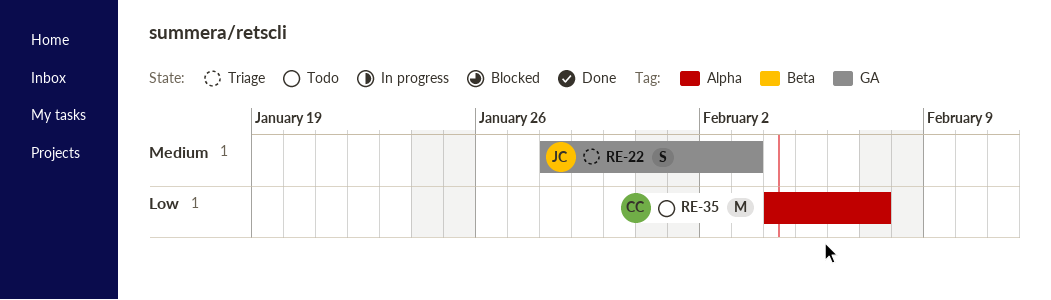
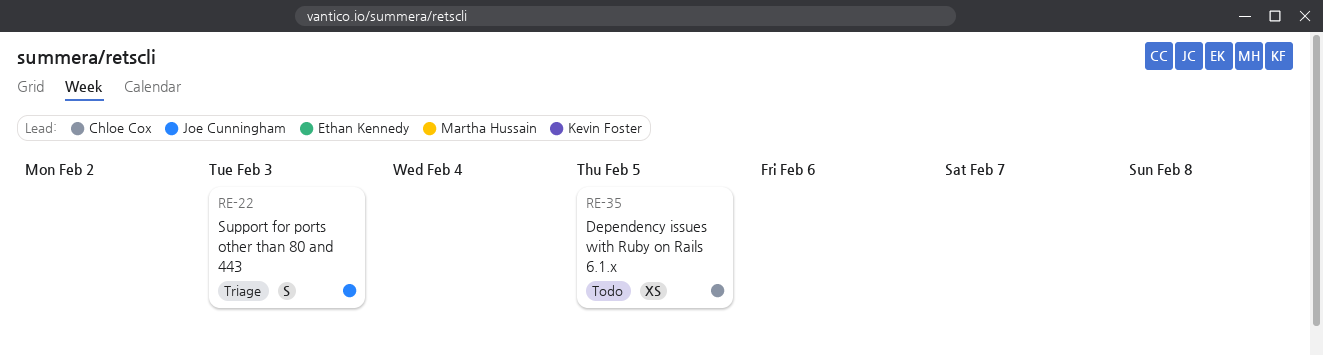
RE-35, estimate: M -> XS
RE-35, due: Feb 7 -> Feb 5

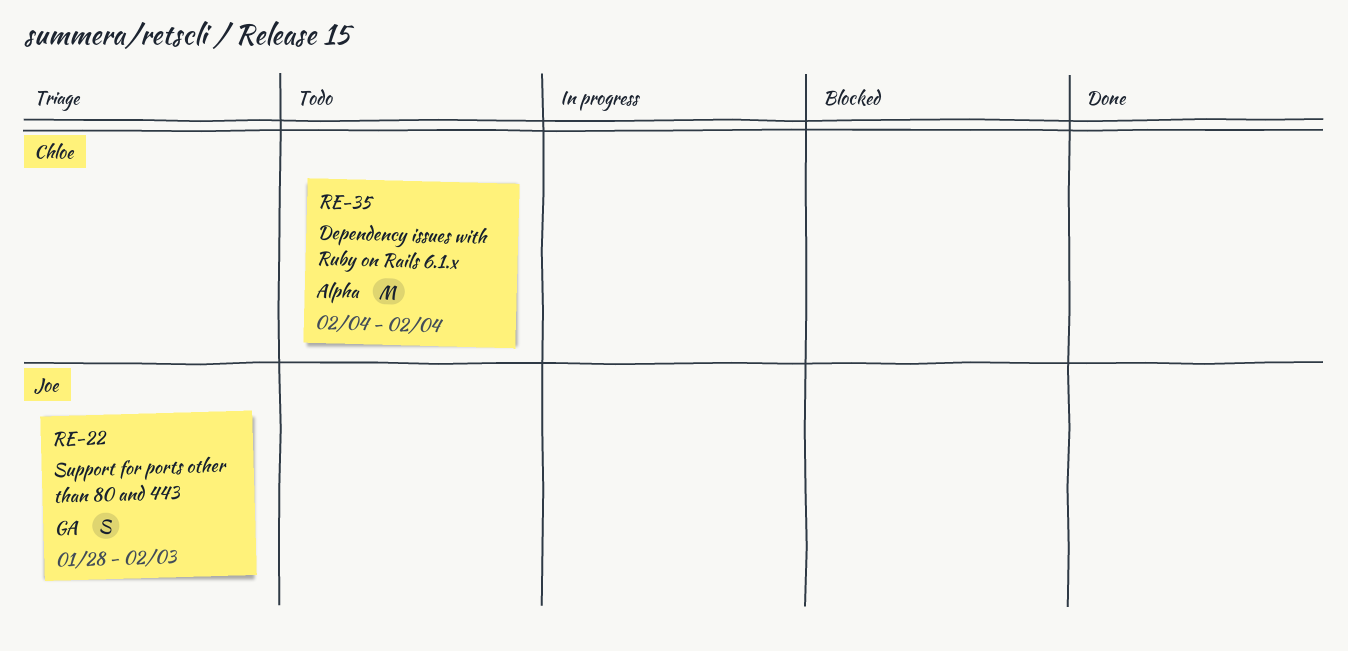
RE-35, estimate: XS -> M
RE-35, due: Feb 5 -> Feb 4

